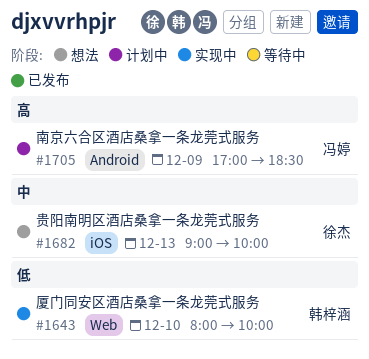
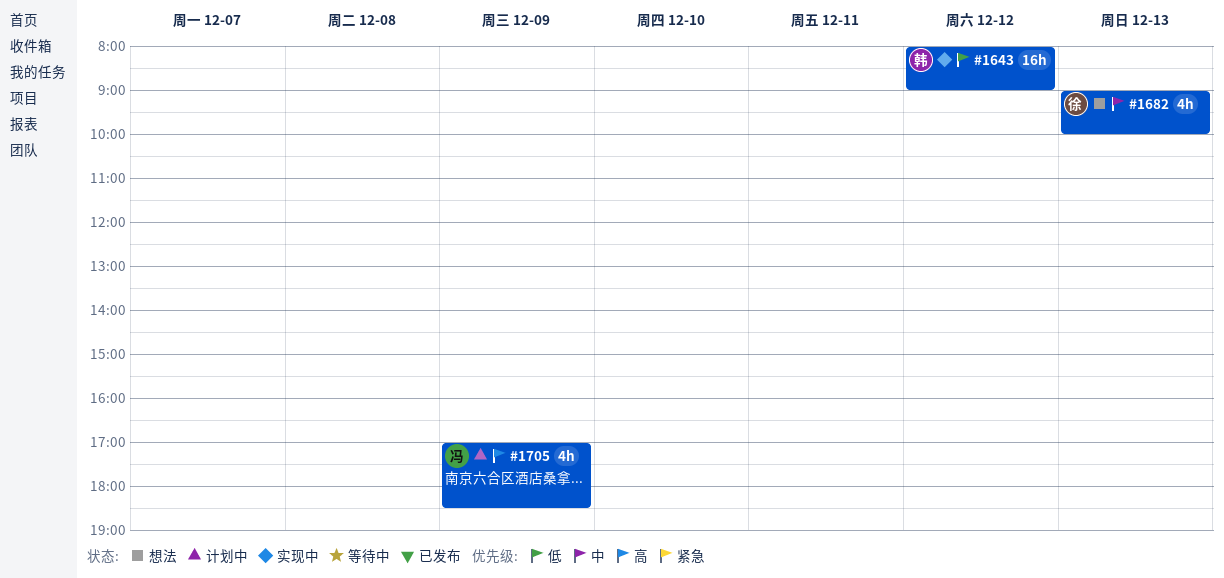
#1643, day: Dec 10 -> Dec 12
#1643, ends: 10:00 -> 09:00

